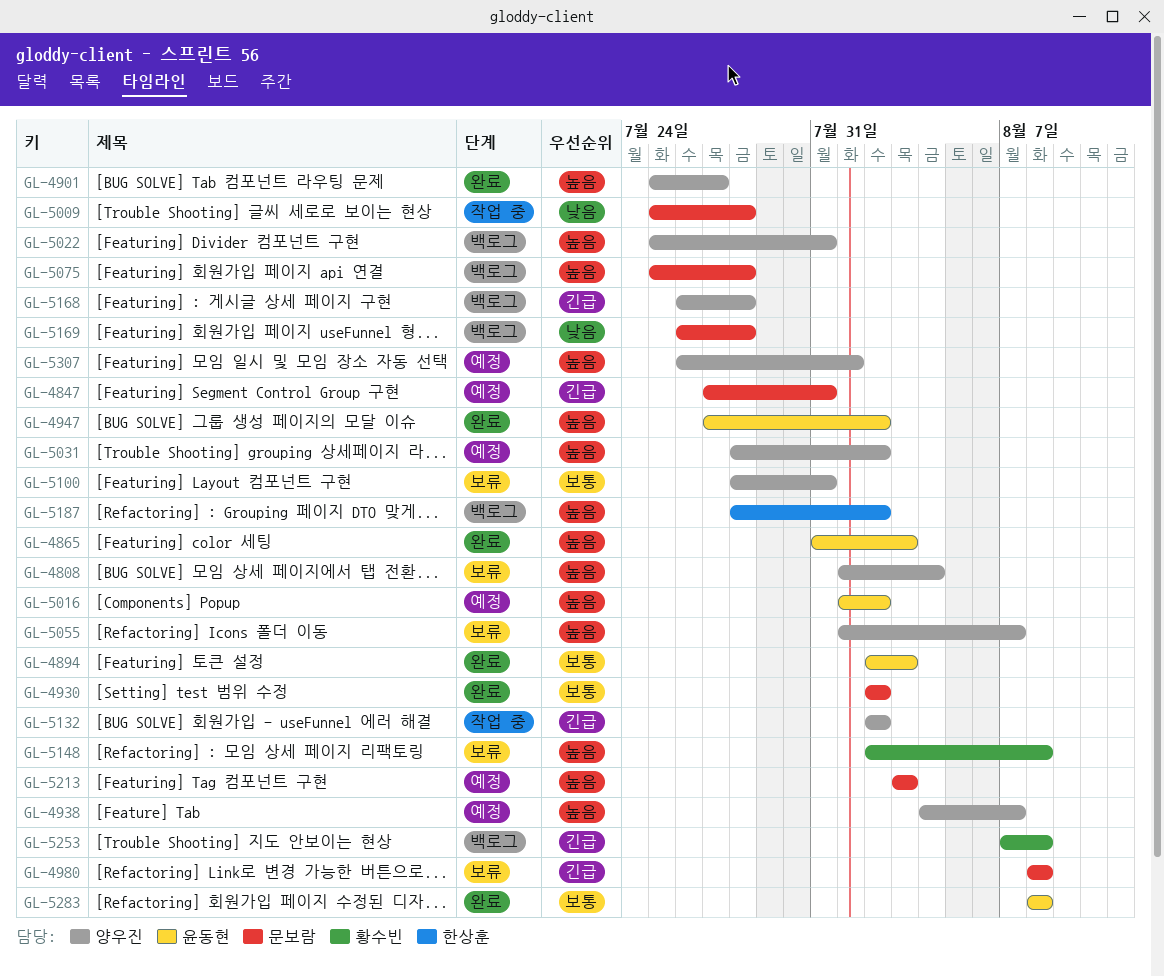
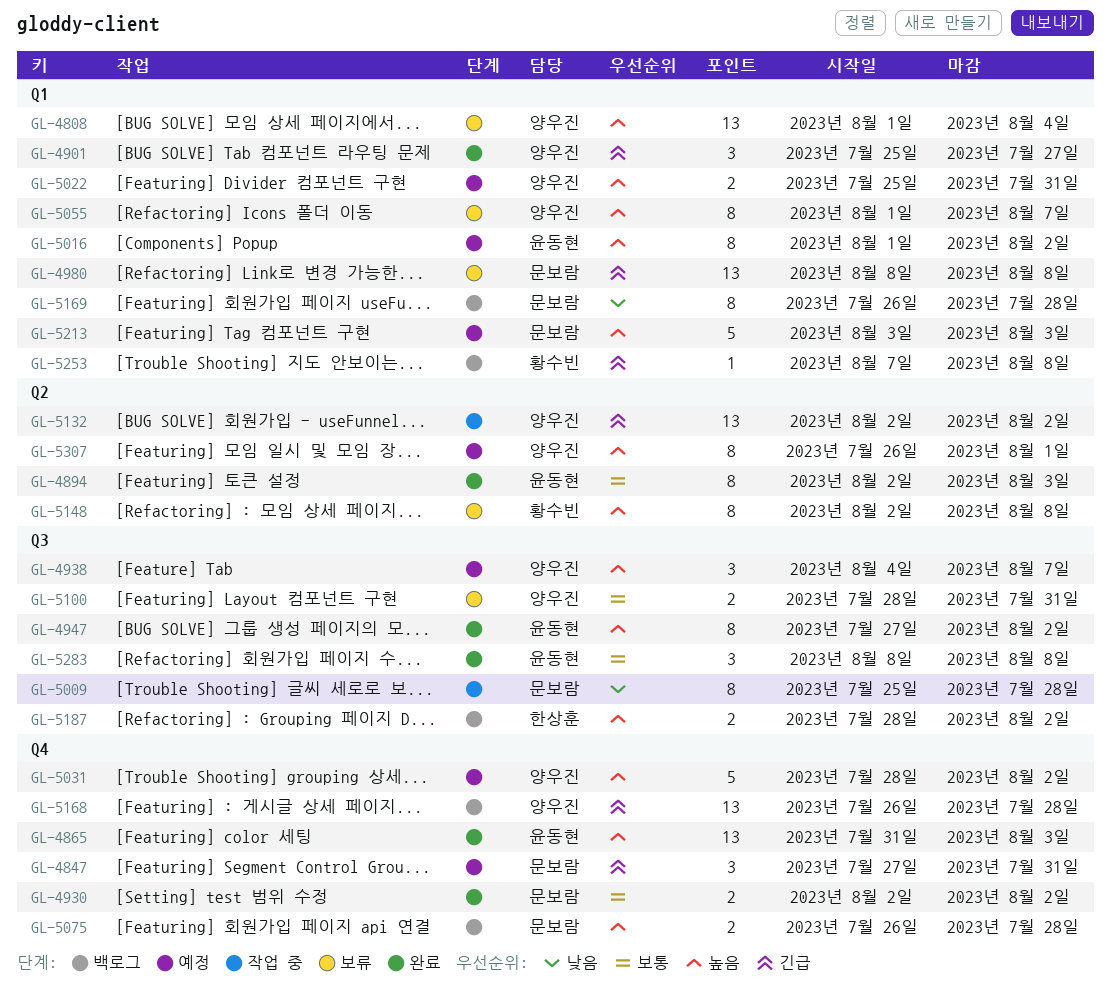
GL-4901, priority: 높음 -> 긴급
GL-5022, status: 백로그 -> 예정
GL-5075, start: Jul 25 -> Jul 26

